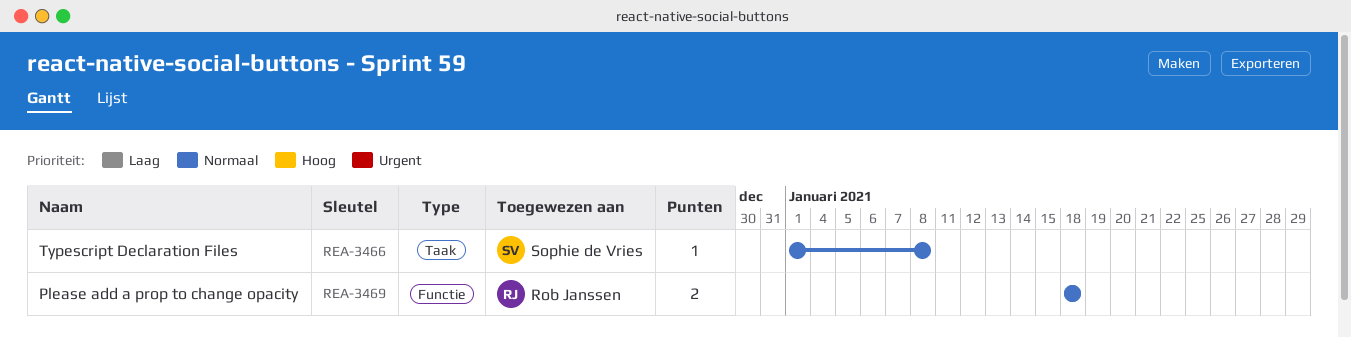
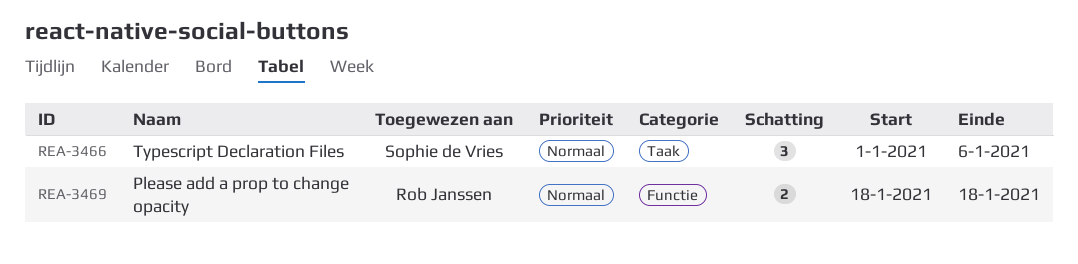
REA-3466, estimate: 1 -> 3
REA-3466, due: Jan 8 -> Jan 6

